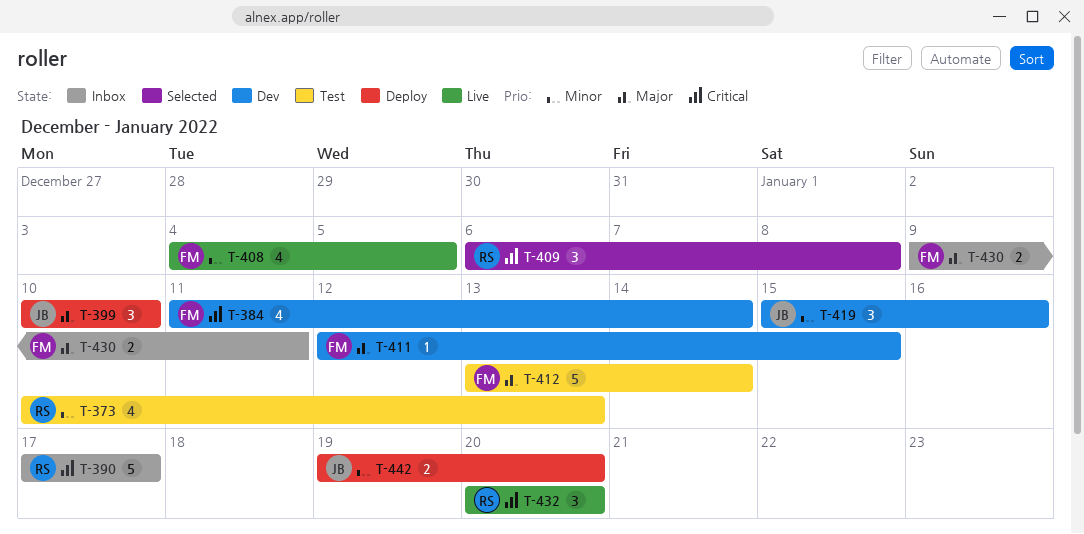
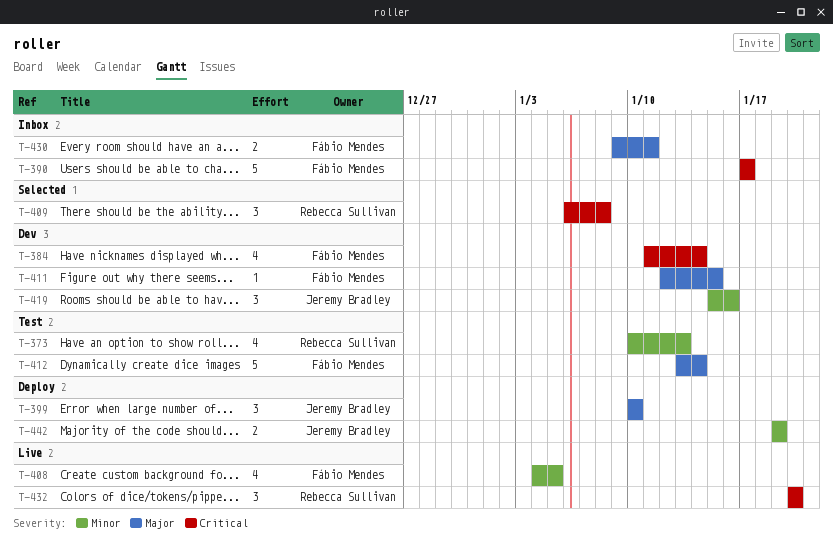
T-390, owner: Rebecca Sullivan -> Fábio Mendes
T-442, due: Jan 20 -> Jan 19

